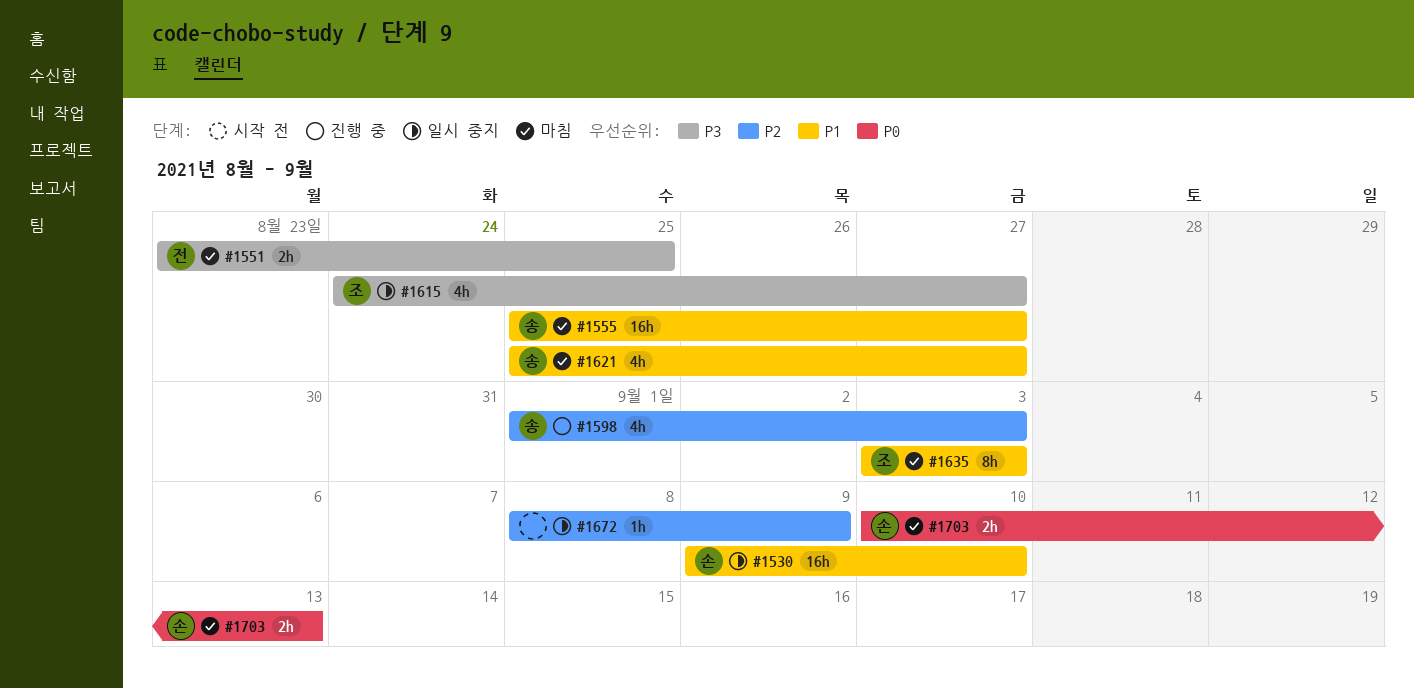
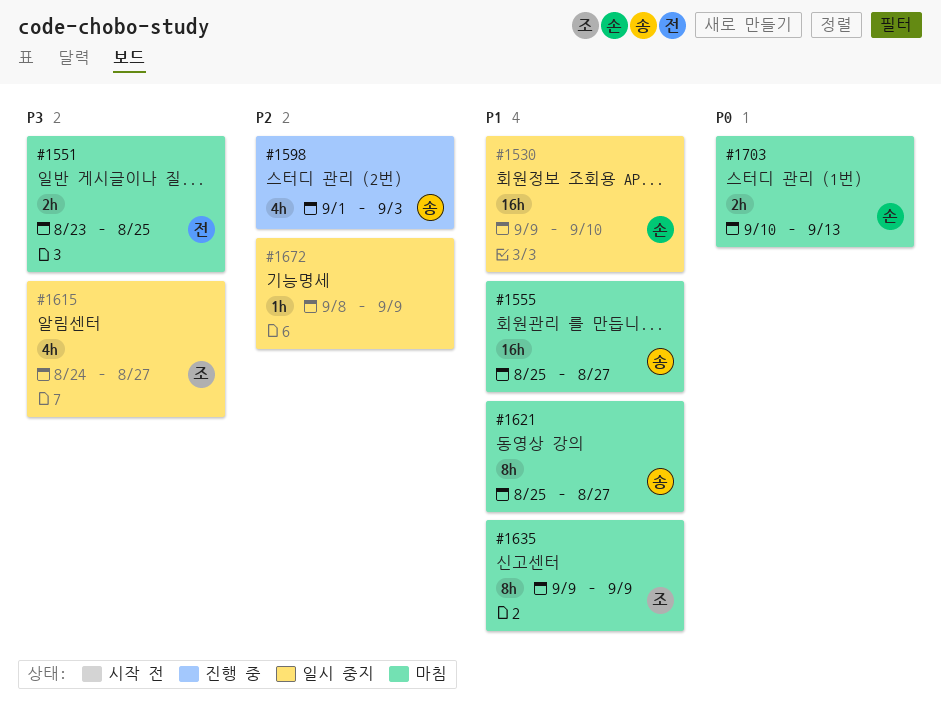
#1621, estimate: 4h -> 8h
#1635, start: Sep 3 -> Sep 9
#1635, due: Sep 3 -> Sep 9

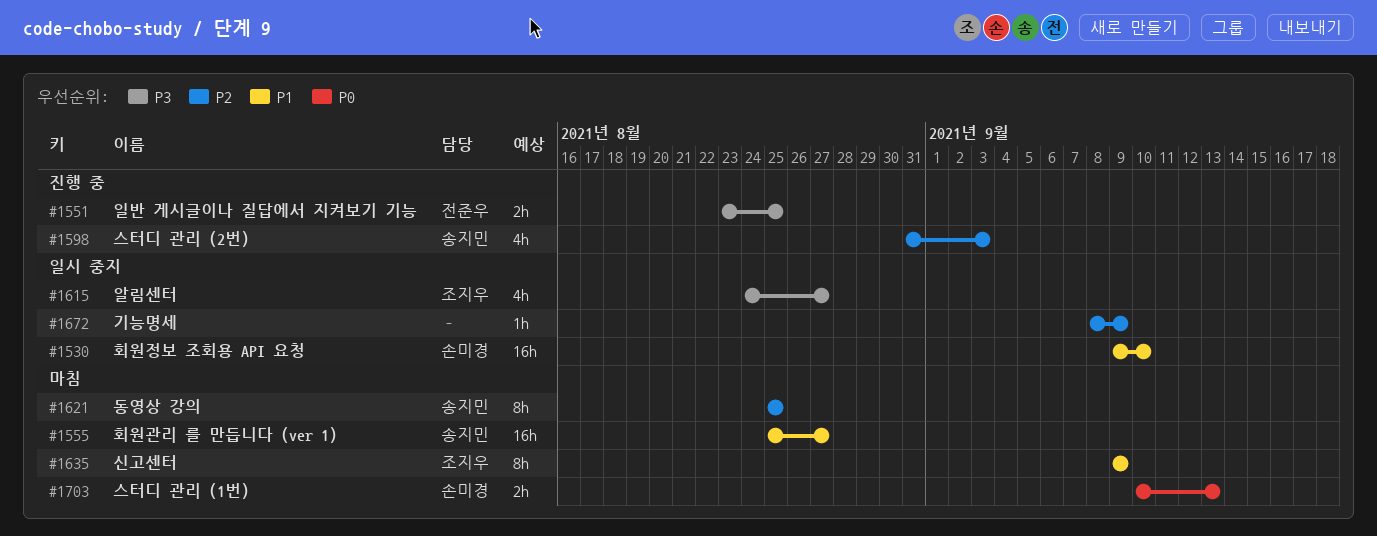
#1551, status: 마침 -> 진행 중
#1598, start: Sep 1 -> Aug 31
#1621, priority: P1 -> P2
#1621, due: Aug 27 -> Aug 25

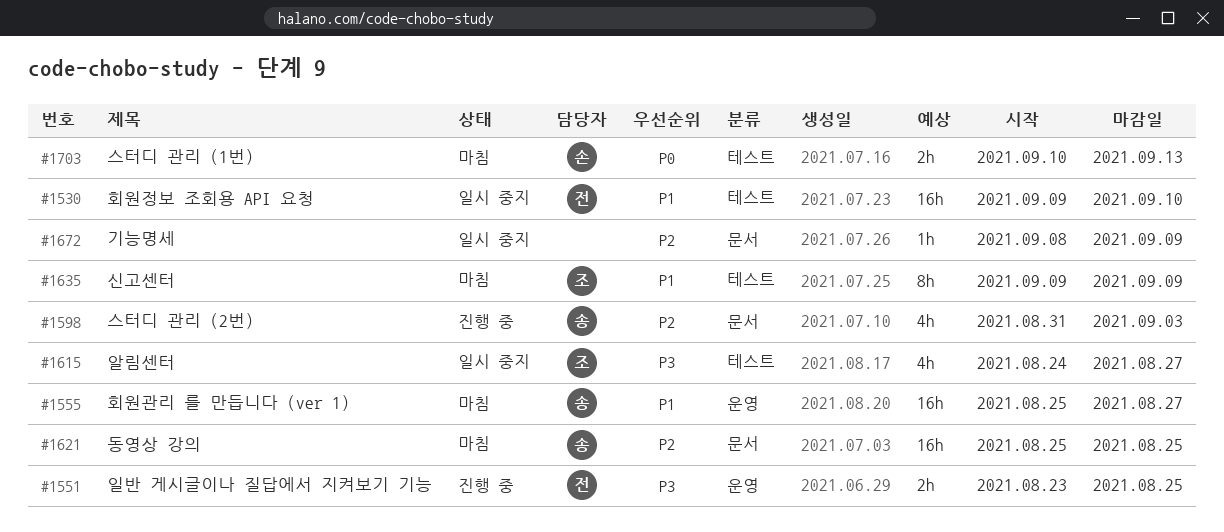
#1530, owner: 손미경 -> 전준우
#1621, estimate: 8h -> 16h

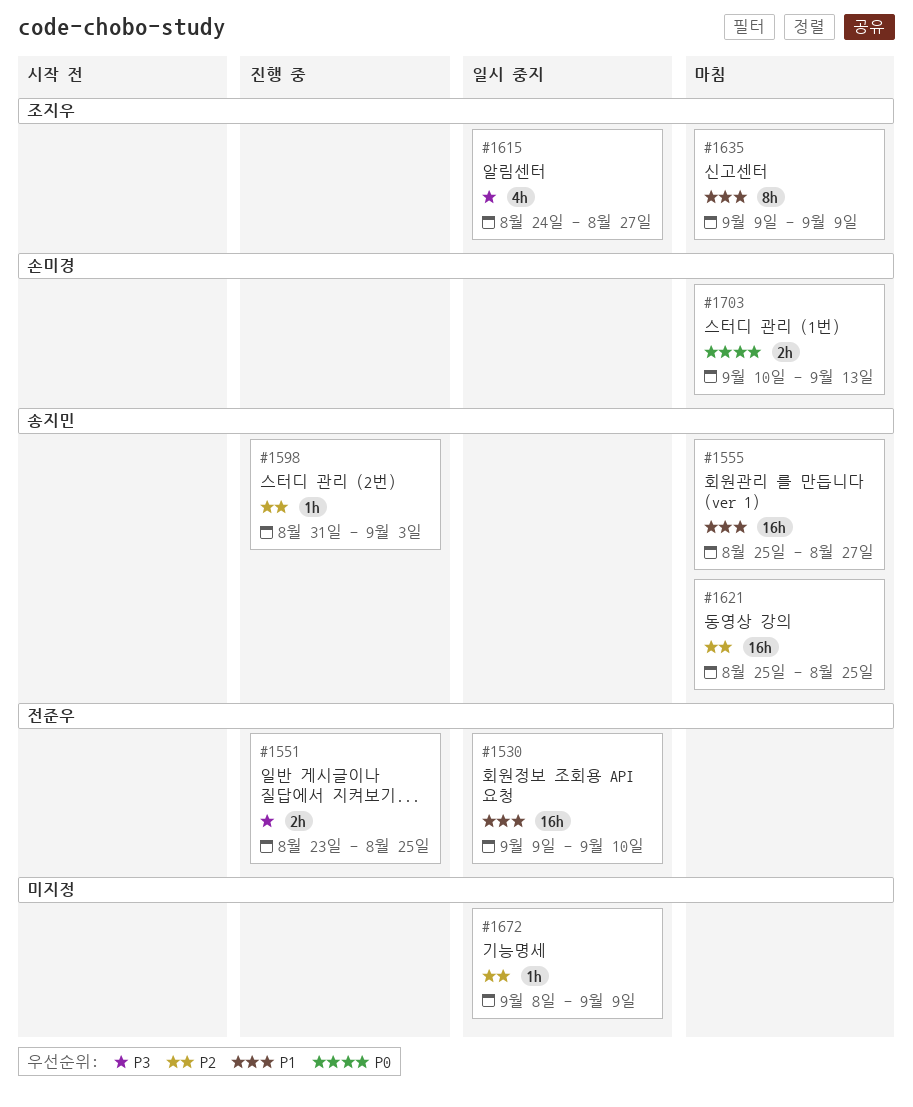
#1598, estimate: 4h -> 1h

